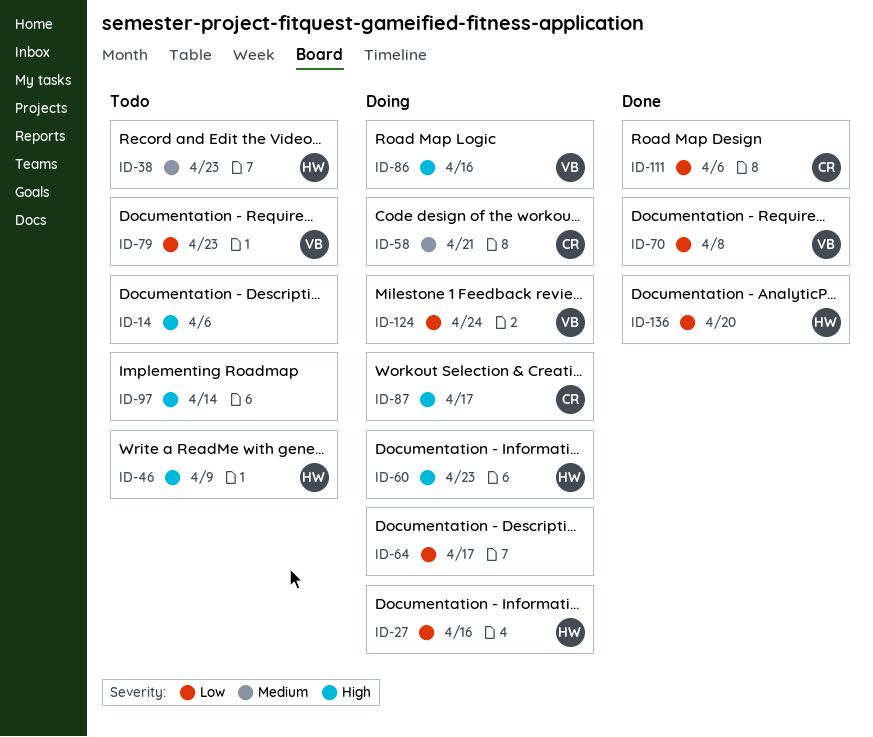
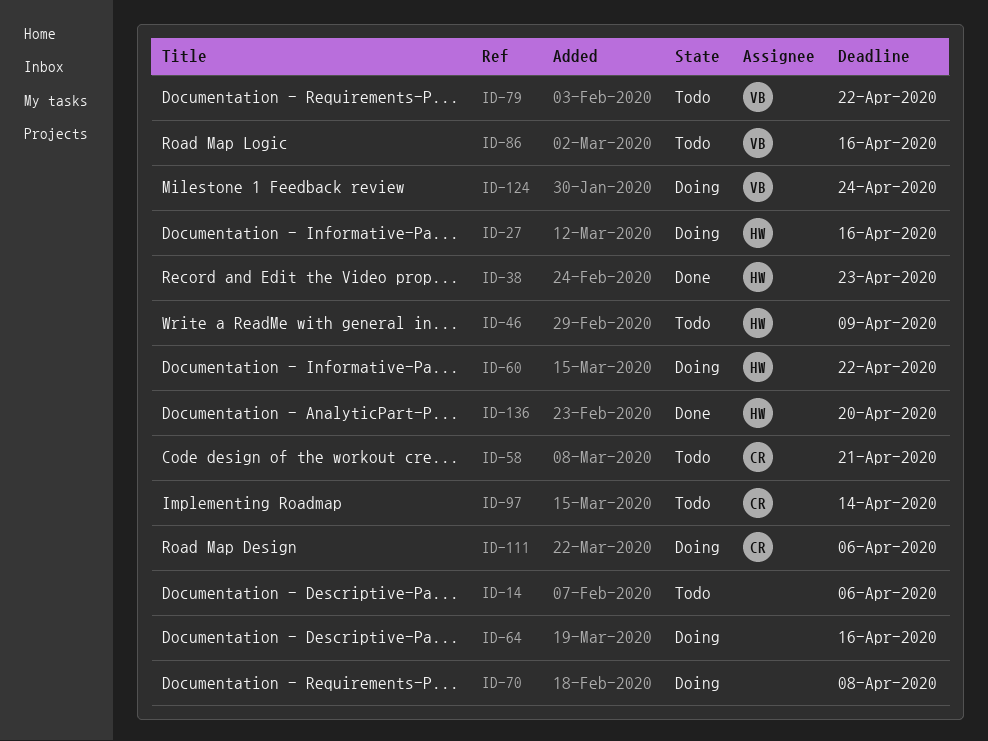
ID-38, status: Todo -> Done
ID-58, status: Doing -> Todo
ID-60, due: Apr 23 -> Apr 22
ID-64, due: Apr 17 -> Apr 16
ID-70, status: Done -> Doing
ID-70, owner: VB -> none
ID-79, due: Apr 23 -> Apr 22
ID-86, status: Doing -> Todo
ID-87: present -> none
ID-97, owner: none -> CR
ID-111, status: Done -> Doing

